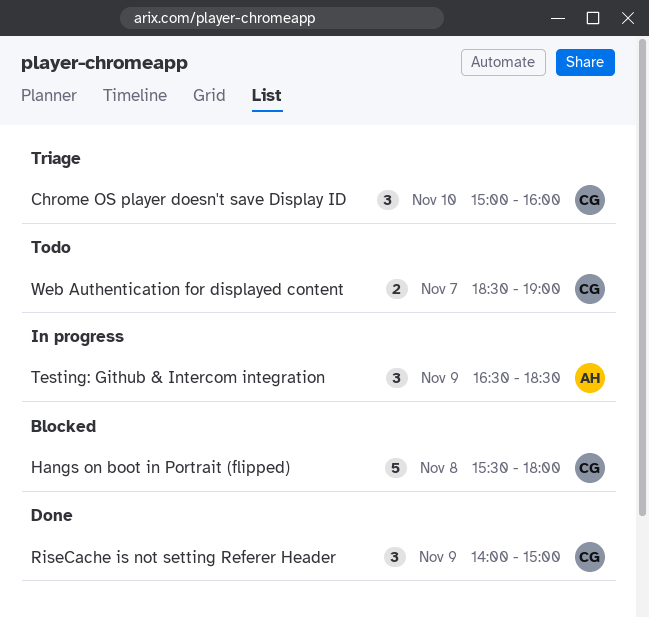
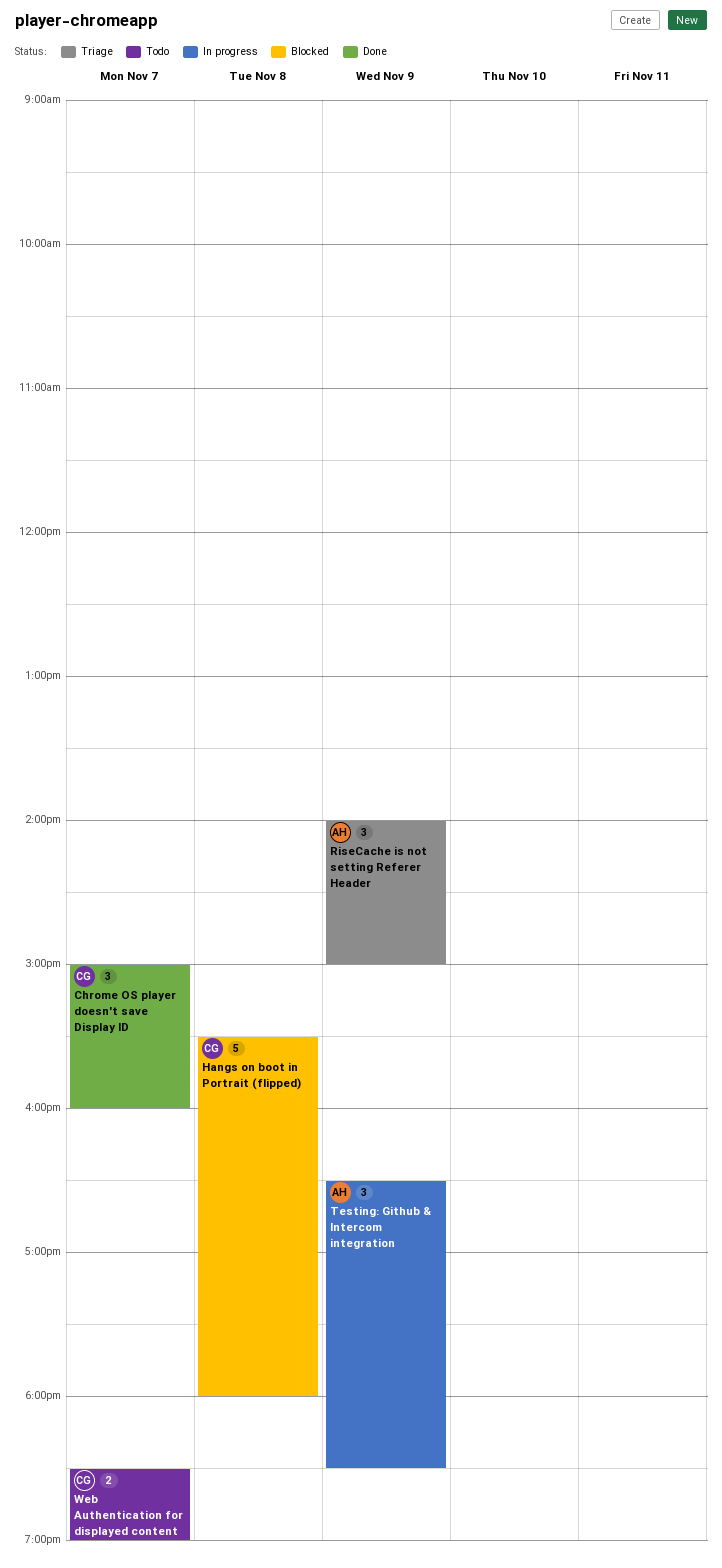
Chrome OS player doesn't save Display ID, status: Triage -> Done
Chrome OS player doesn't save Display ID, day: Nov 10 -> Nov 7
RiseCache is not setting Referer Header, status: Done -> Triage
RiseCache is not setting Referer Header, owner: CG -> AH

